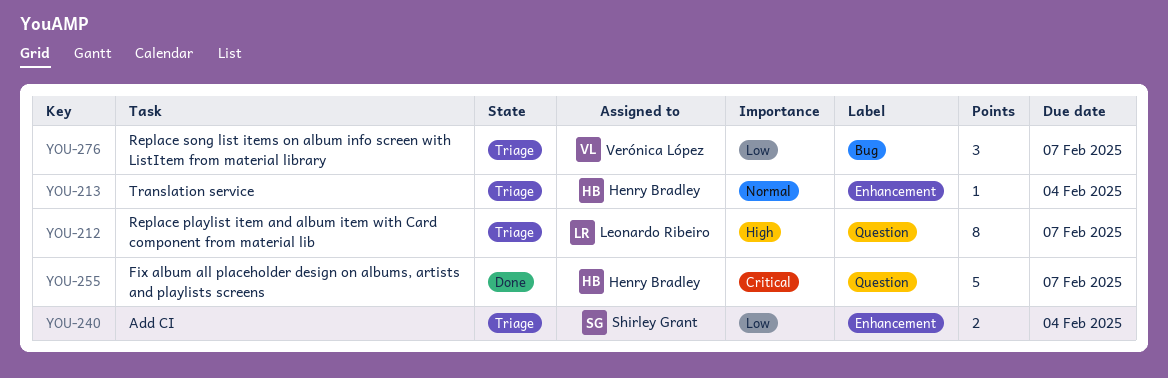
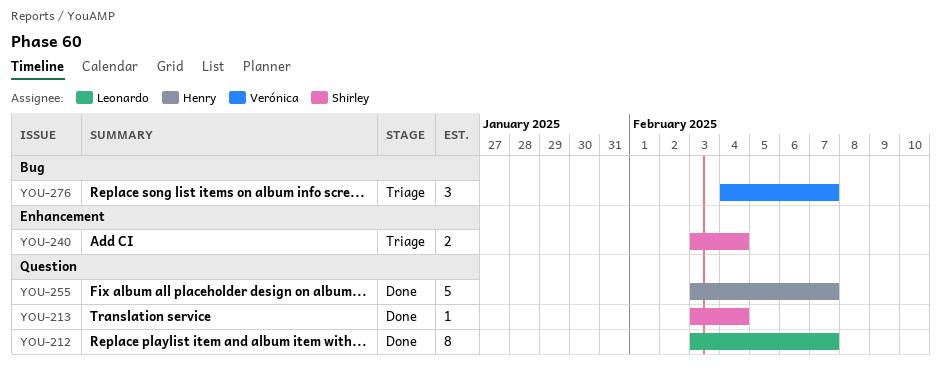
YOU-212, status: Triage -> Done
YOU-213, status: Triage -> Done
YOU-213, owner: Henry Bradley -> Shirley Grant
YOU-213, label: Enhancement -> Question

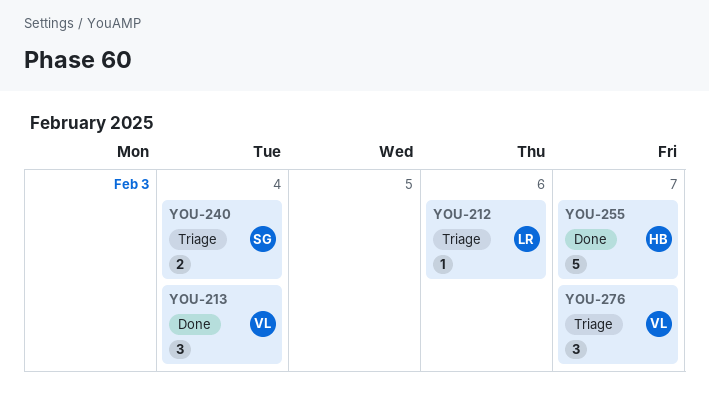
YOU-212, status: Done -> Triage
YOU-212, estimate: 8 -> 1
YOU-212, due: Feb 7 -> Feb 6
YOU-213, owner: Shirley -> Verónica
YOU-213, estimate: 1 -> 3

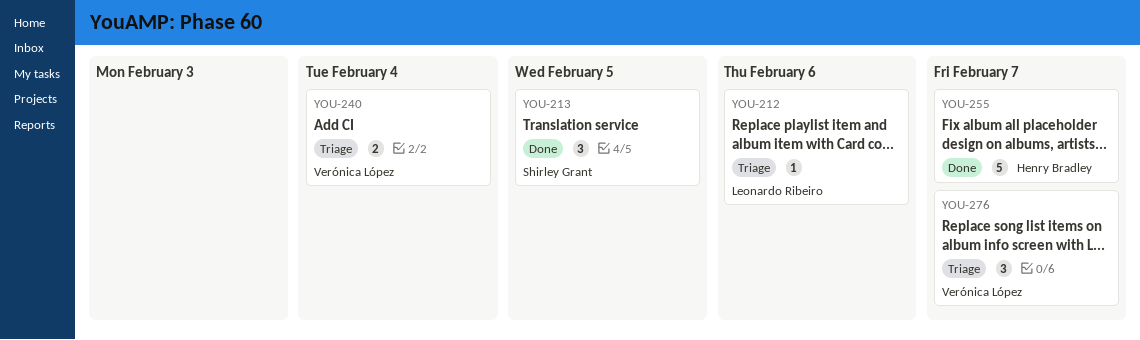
YOU-213, owner: Verónica López -> Shirley Grant
YOU-213, due: Feb 4 -> Feb 5
YOU-240, owner: Shirley Grant -> Verónica López

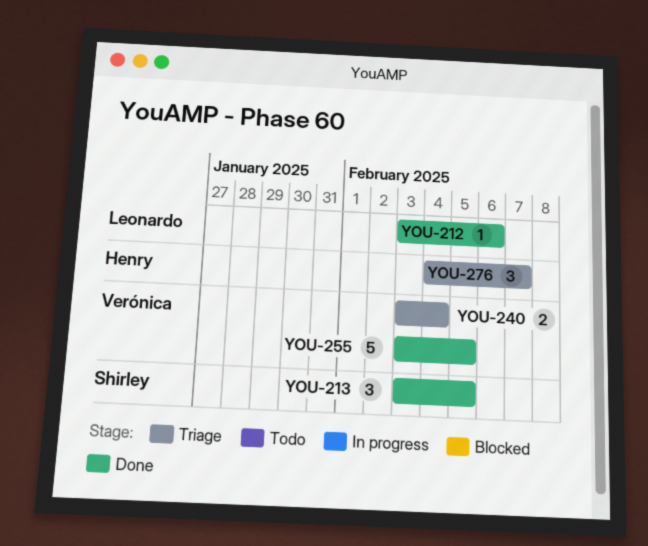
YOU-212, status: Triage -> Done
YOU-255, owner: Henry Bradley -> Verónica López
YOU-255, due: Feb 7 -> Feb 5
YOU-276, owner: Verónica López -> Henry Bradley

